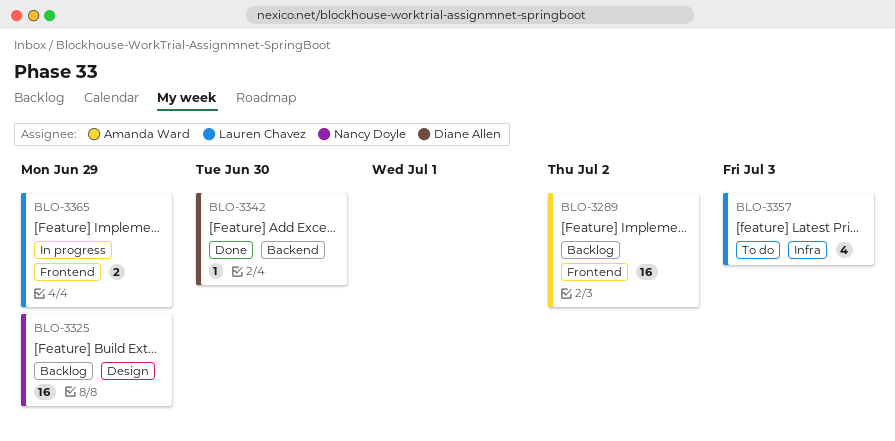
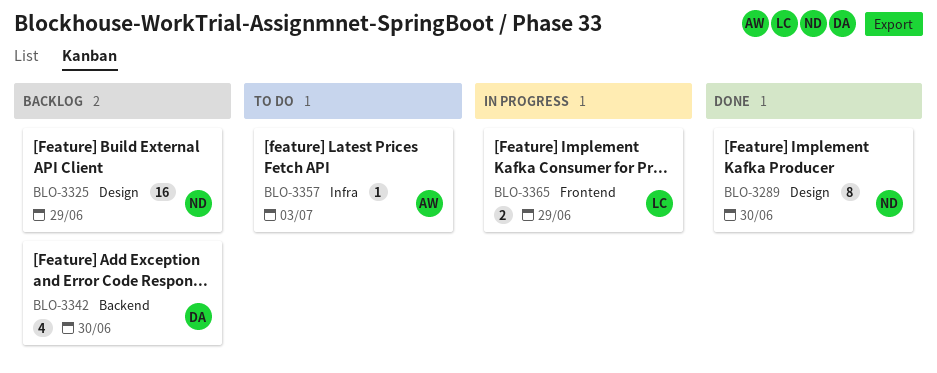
BLO-3289, status: Backlog -> Done
BLO-3289, owner: Amanda Ward -> Nancy Doyle
BLO-3289, label: Frontend -> Design
BLO-3289, estimate: 16 -> 8
BLO-3289, due: Jul 2 -> Jun 30
BLO-3342, status: Done -> Backlog
BLO-3342, estimate: 1 -> 4
BLO-3357, owner: Lauren Chavez -> Amanda Ward
BLO-3357, estimate: 4 -> 1

